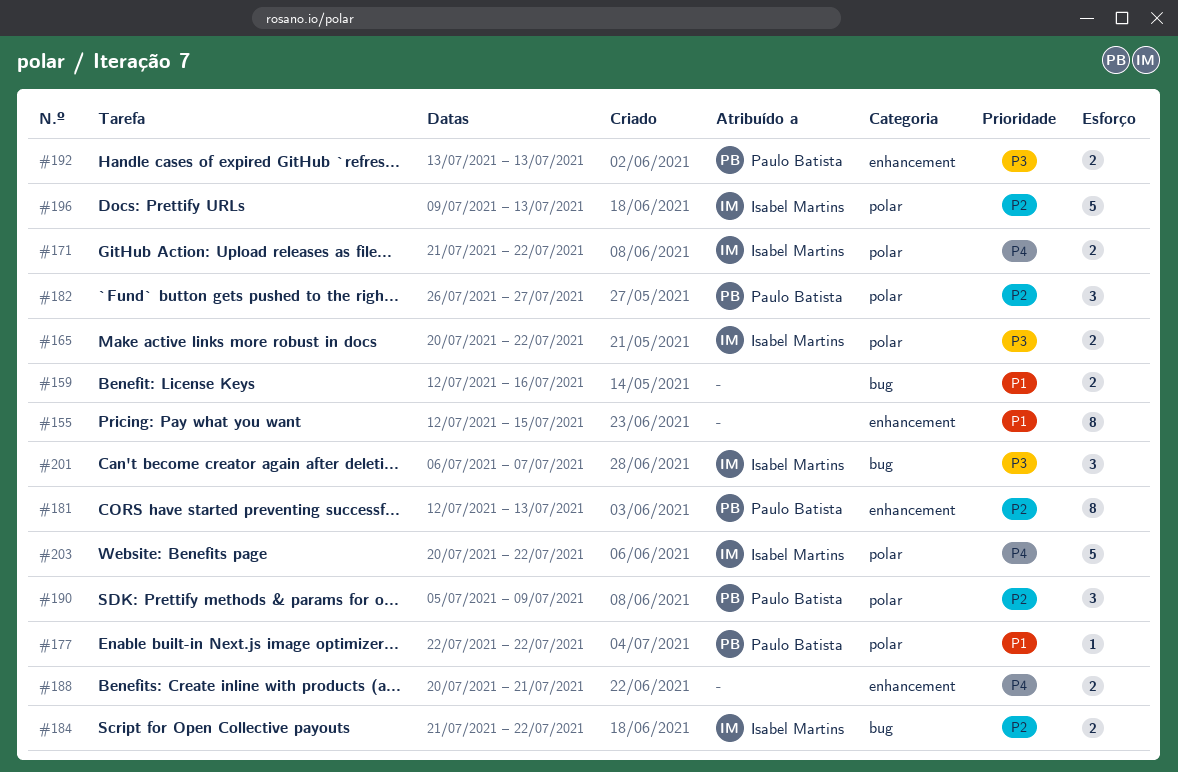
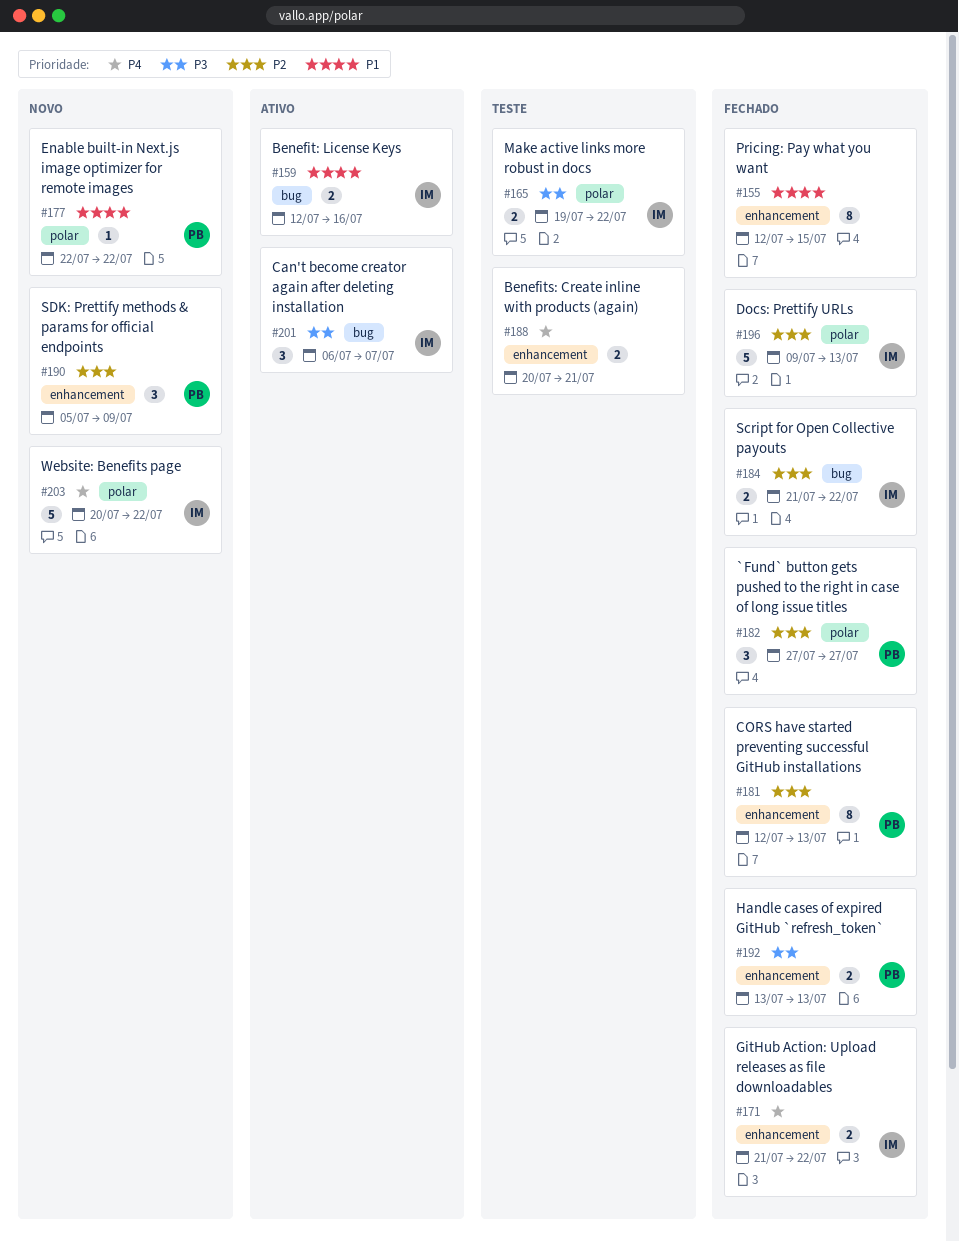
#159, owner: none -> Isabel Martins
#165, start: Jul 20 -> Jul 19
#171, label: polar -> enhancement
#182, start: Jul 26 -> Jul 27
#190, label: polar -> enhancement

